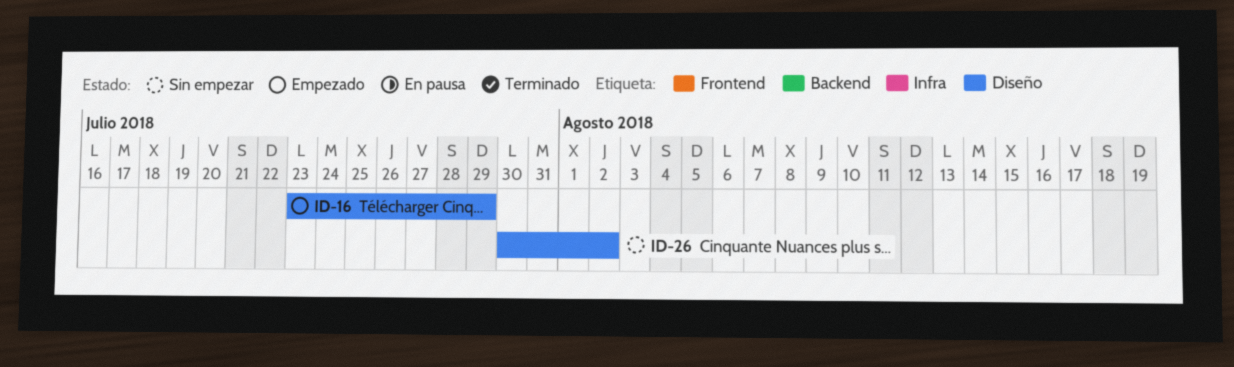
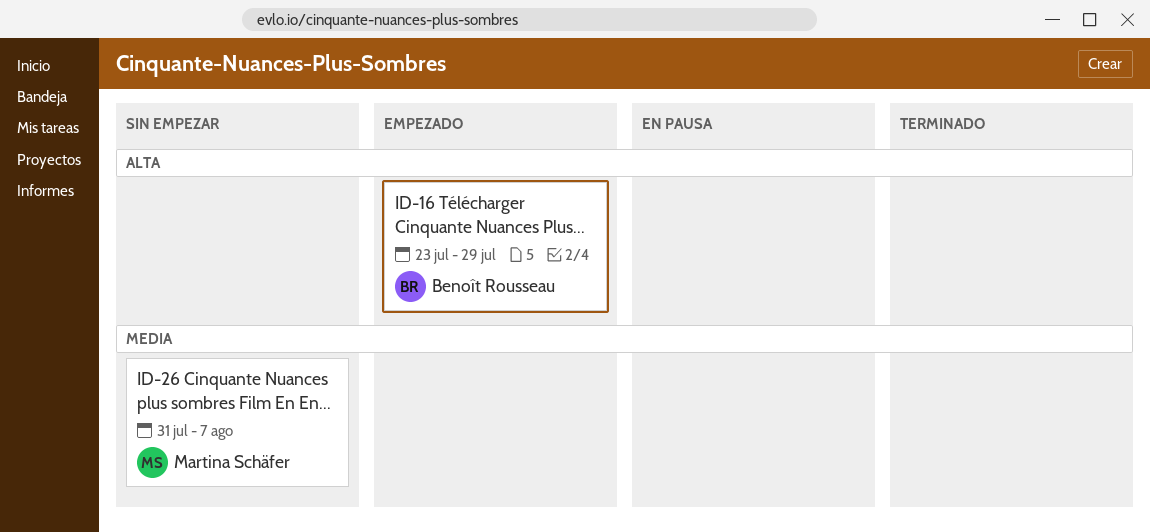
ID-26, start: Jul 30 -> Jul 31
ID-26, due: Aug 2 -> Aug 7

